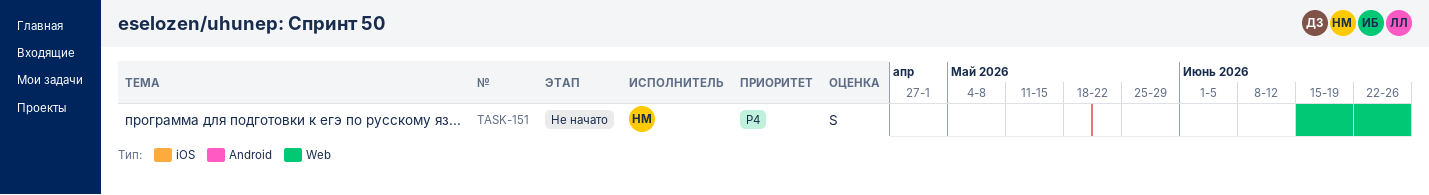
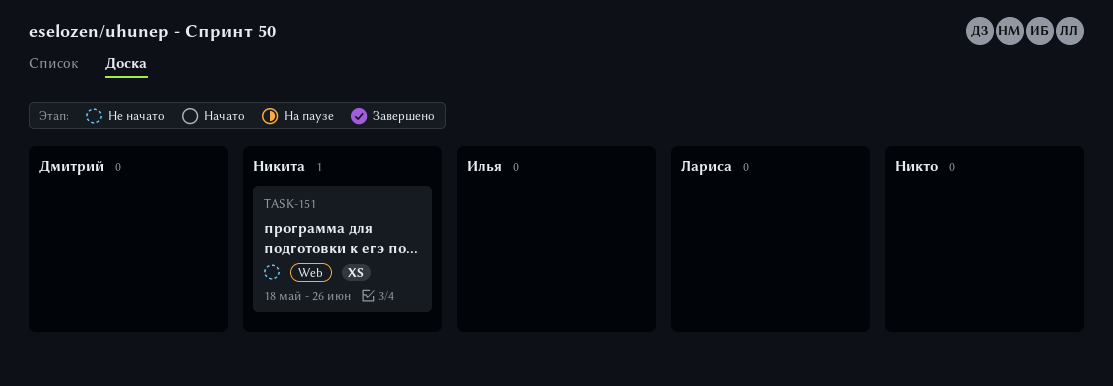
TASK-151, estimate: S -> XS
TASK-151, start: Jun 15 -> May 18

